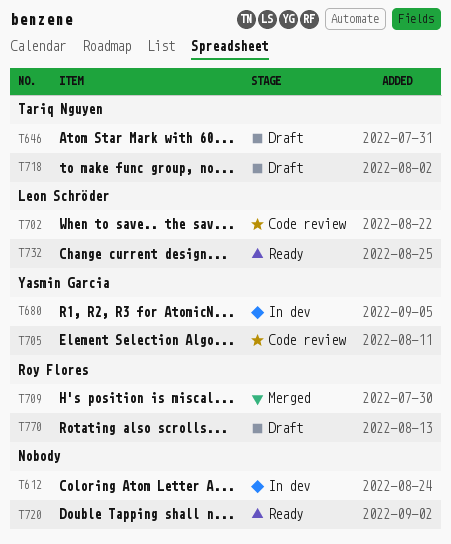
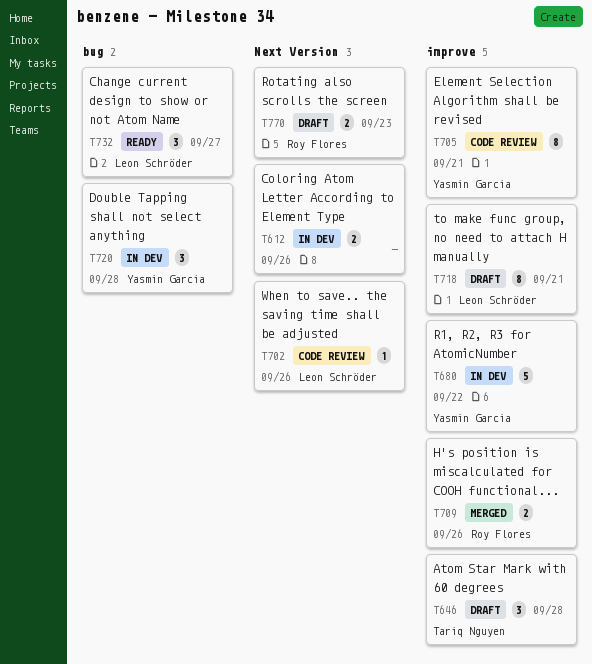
T718, owner: Tariq Nguyen -> Leon Schröder
T720, status: Ready -> In dev
T720, owner: none -> Yasmin Garcia

